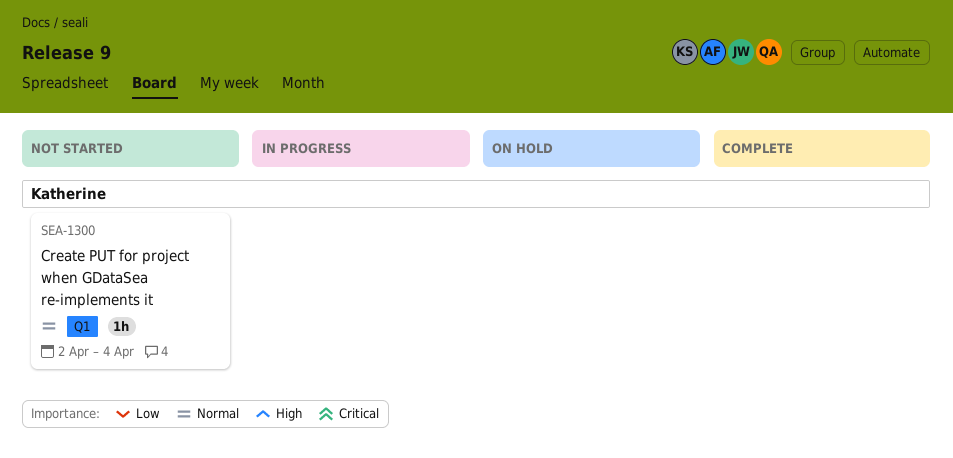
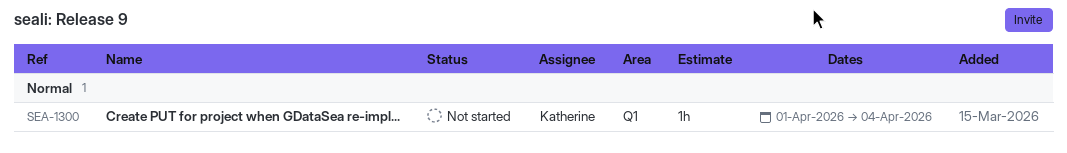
SEA-1300, start: Apr 2 -> Apr 1

